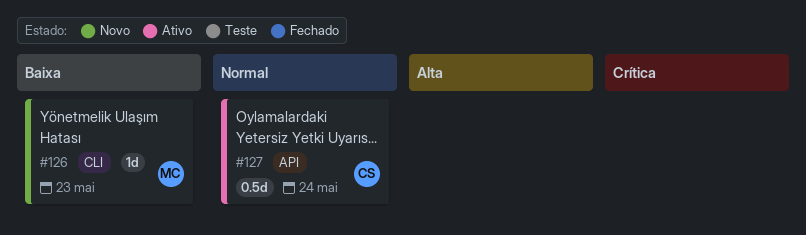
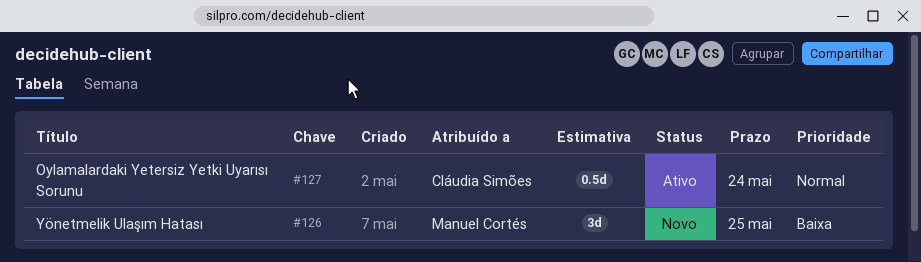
#126, estimate: 1d -> 3d
#126, due: May 23 -> May 25

